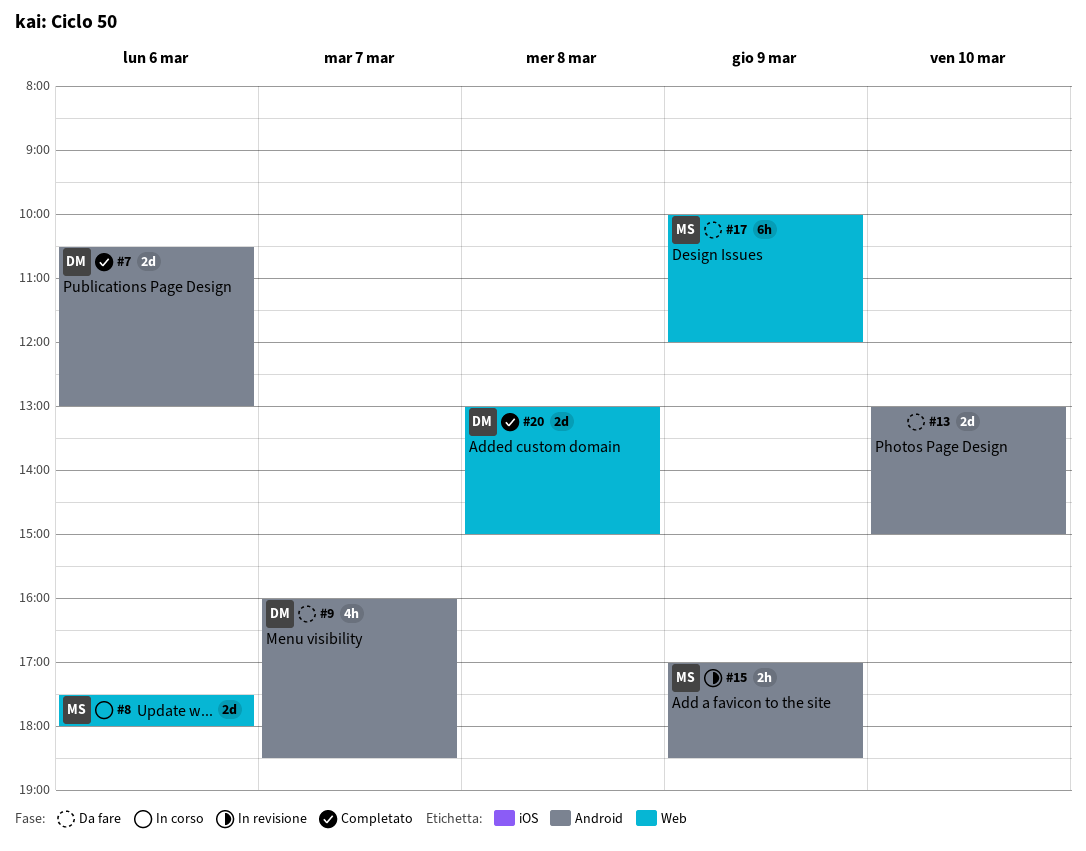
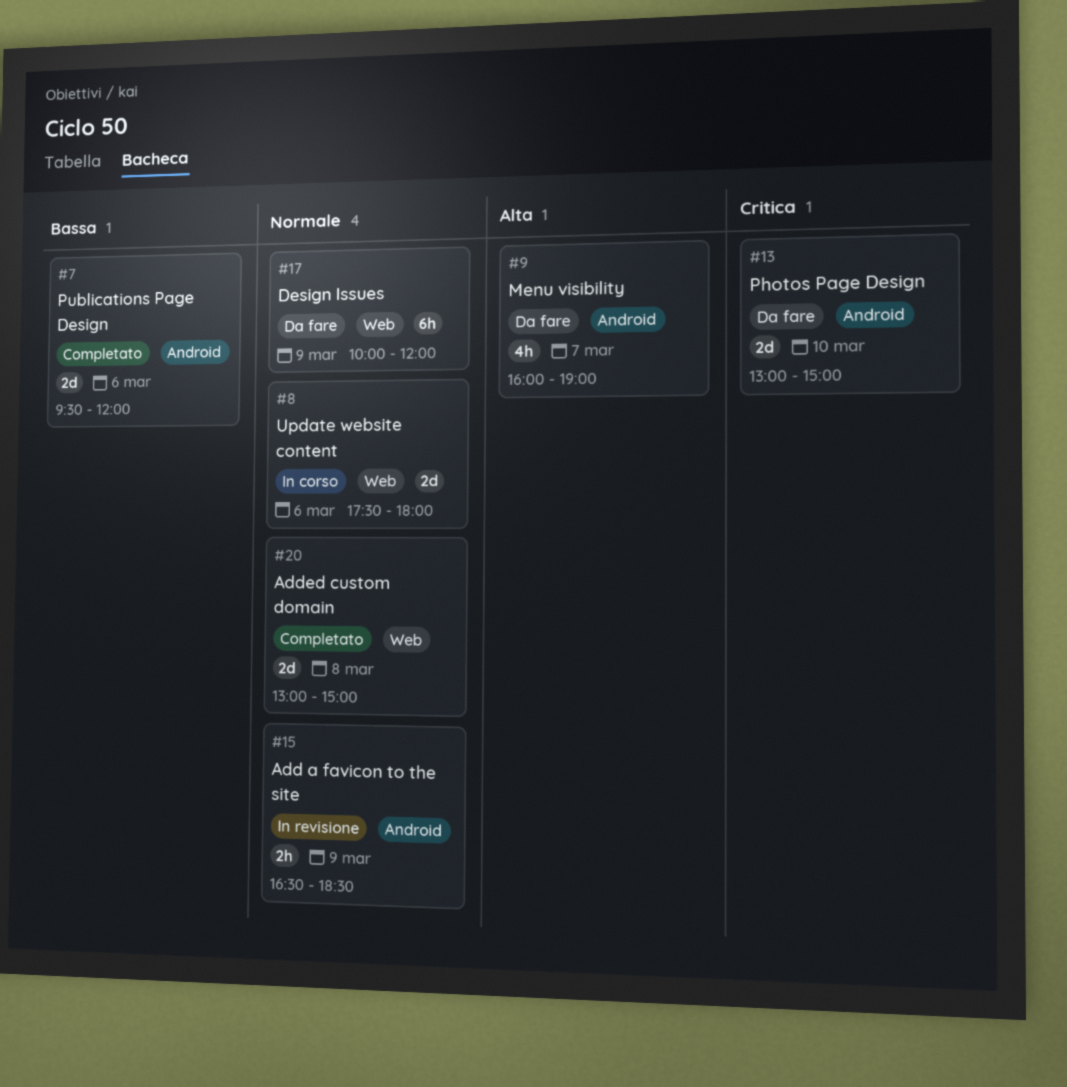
#7, begins: 10:30 -> 09:30
#7, ends: 13:00 -> 12:00
#9, ends: 18:30 -> 19:00
#15, begins: 17:00 -> 16:30

